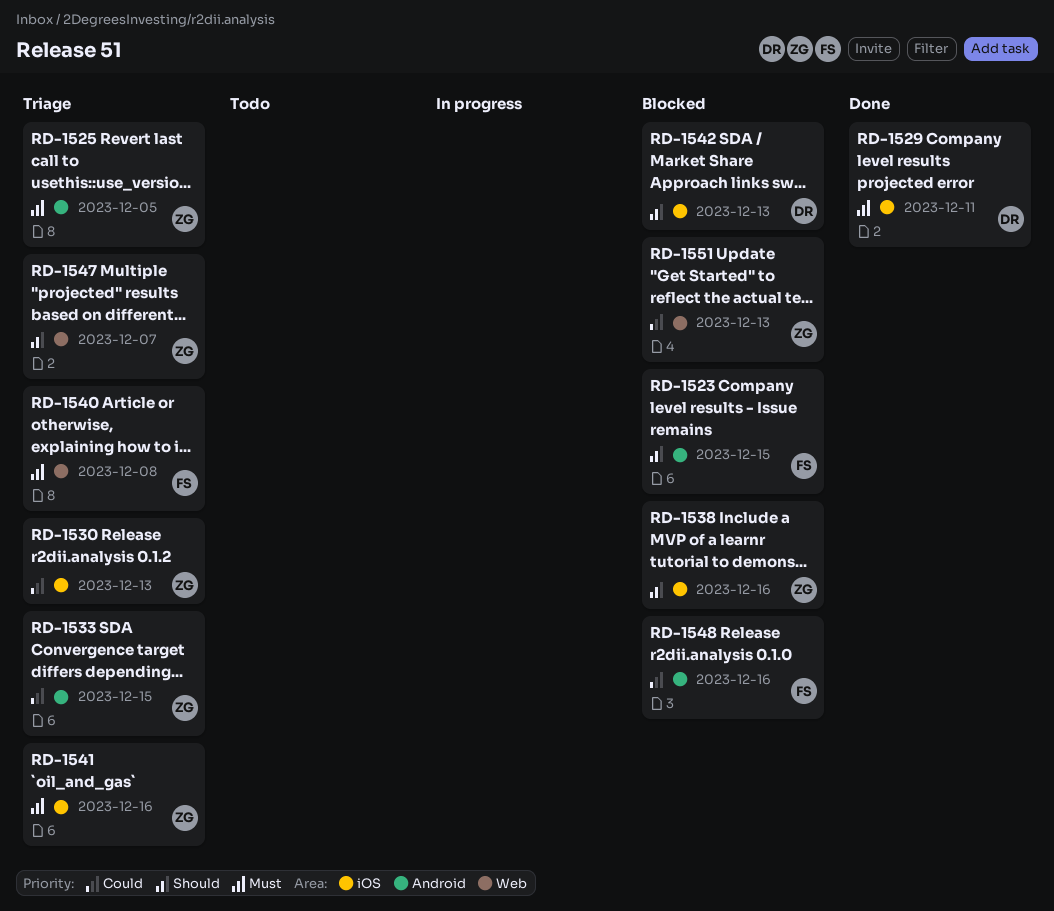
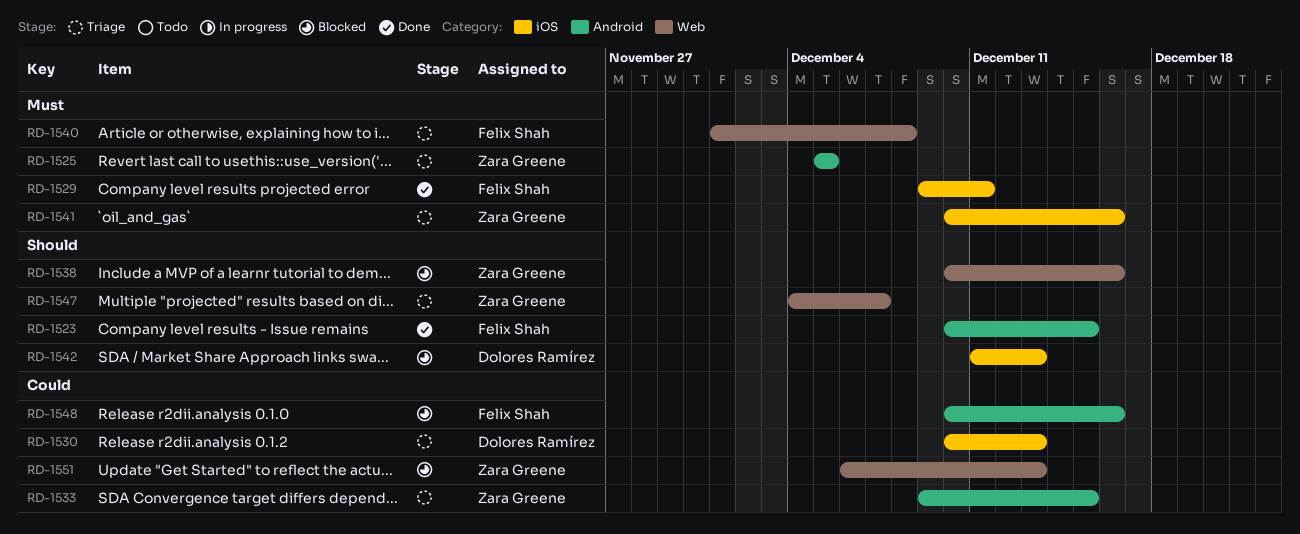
RD-1523, status: Blocked -> Done
RD-1529, owner: Dolores Ramírez -> Felix Shah
RD-1530, owner: Zara Greene -> Dolores Ramírez
RD-1538, label: iOS -> Web

